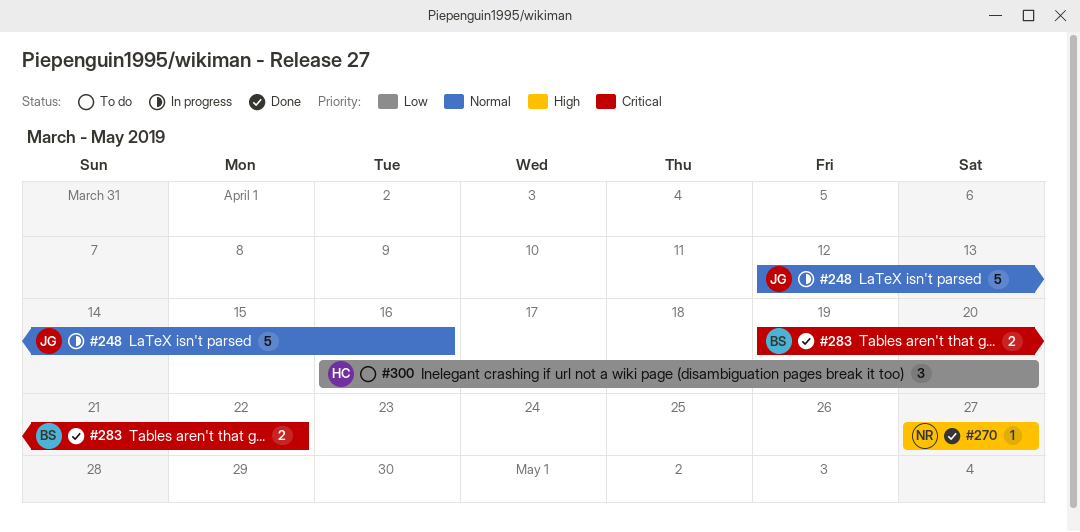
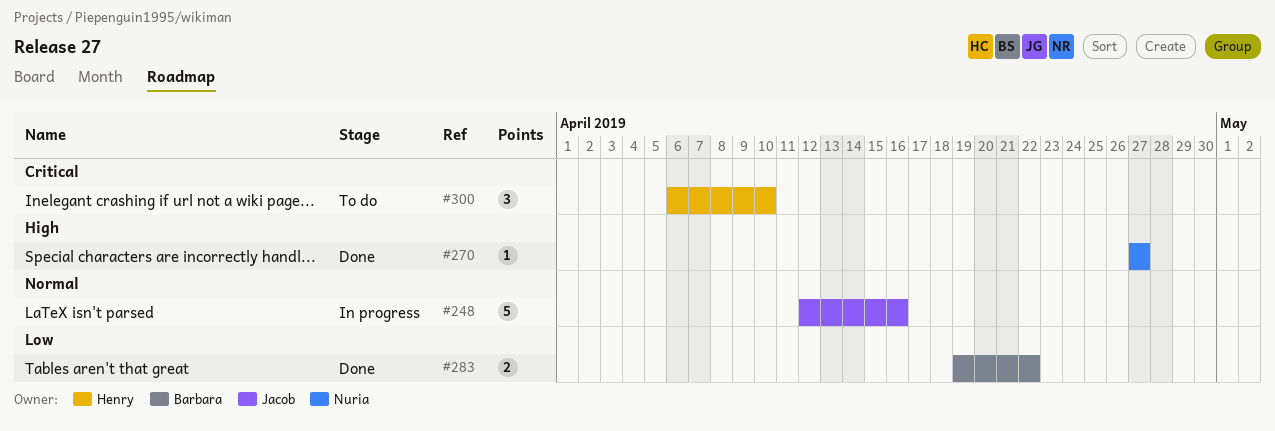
#283, priority: Critical -> Low
#300, priority: Low -> Critical
#300, start: Apr 16 -> Apr 6
#300, due: Apr 20 -> Apr 10

